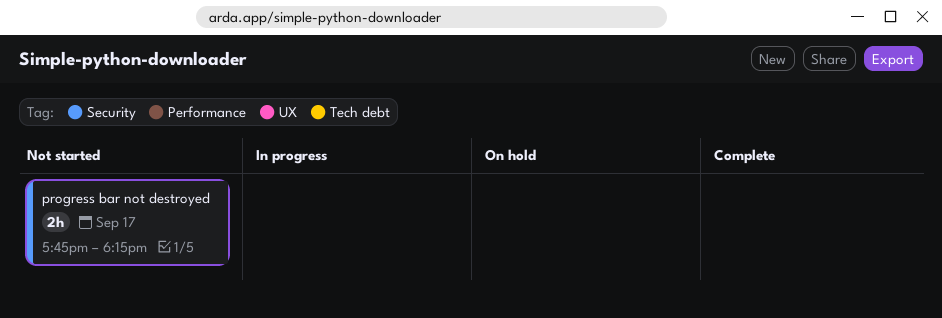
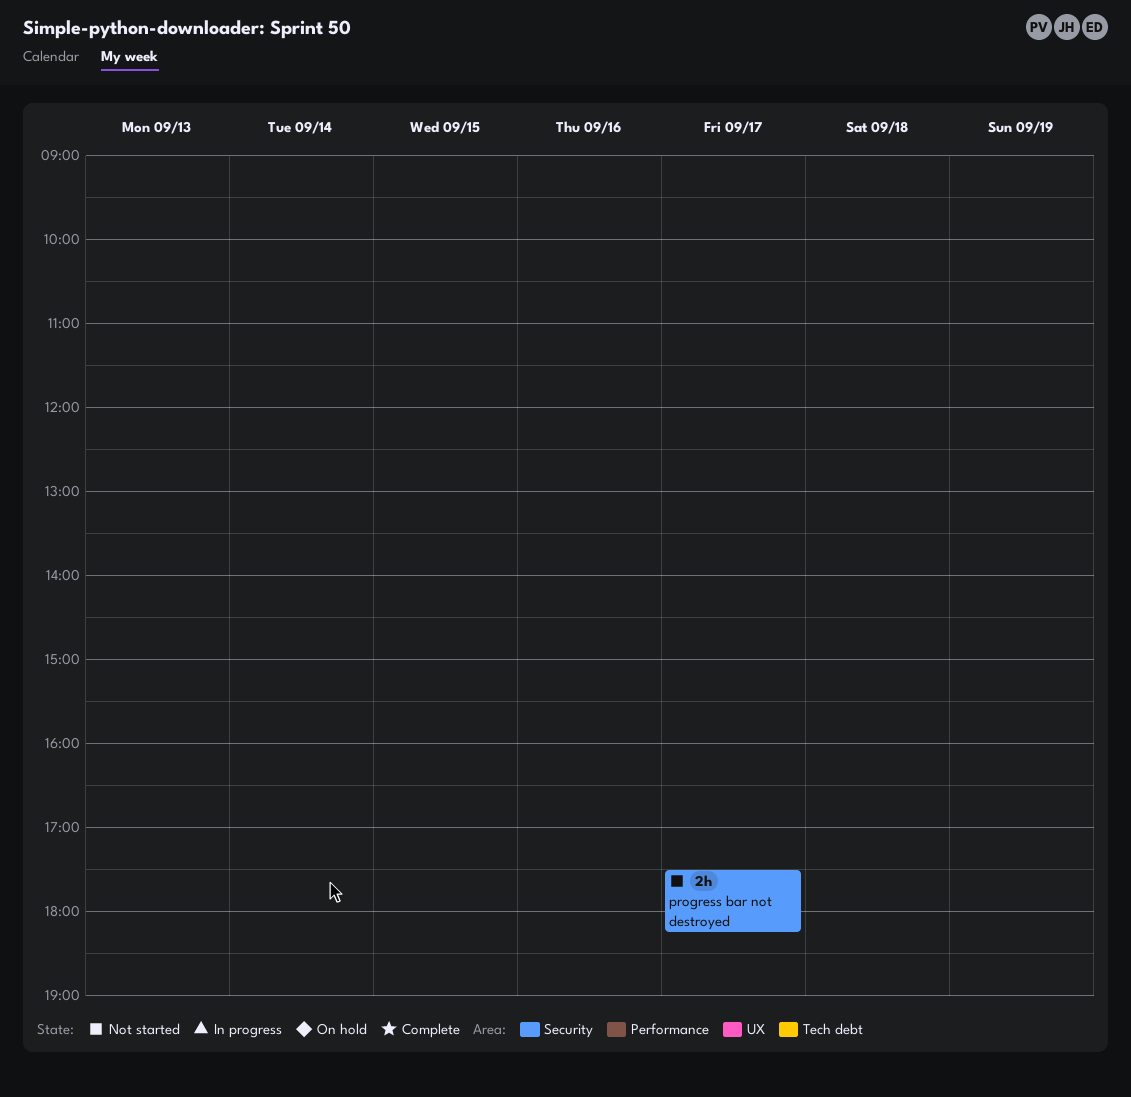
progress bar not destroyed, begins: 17:45 -> 17:30

